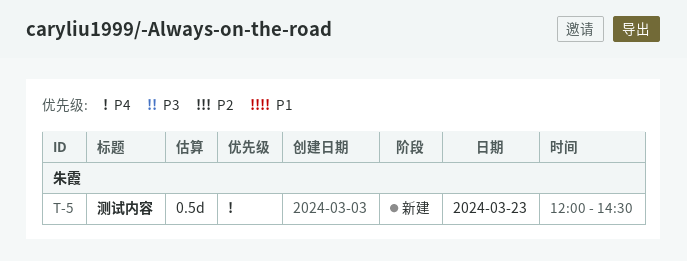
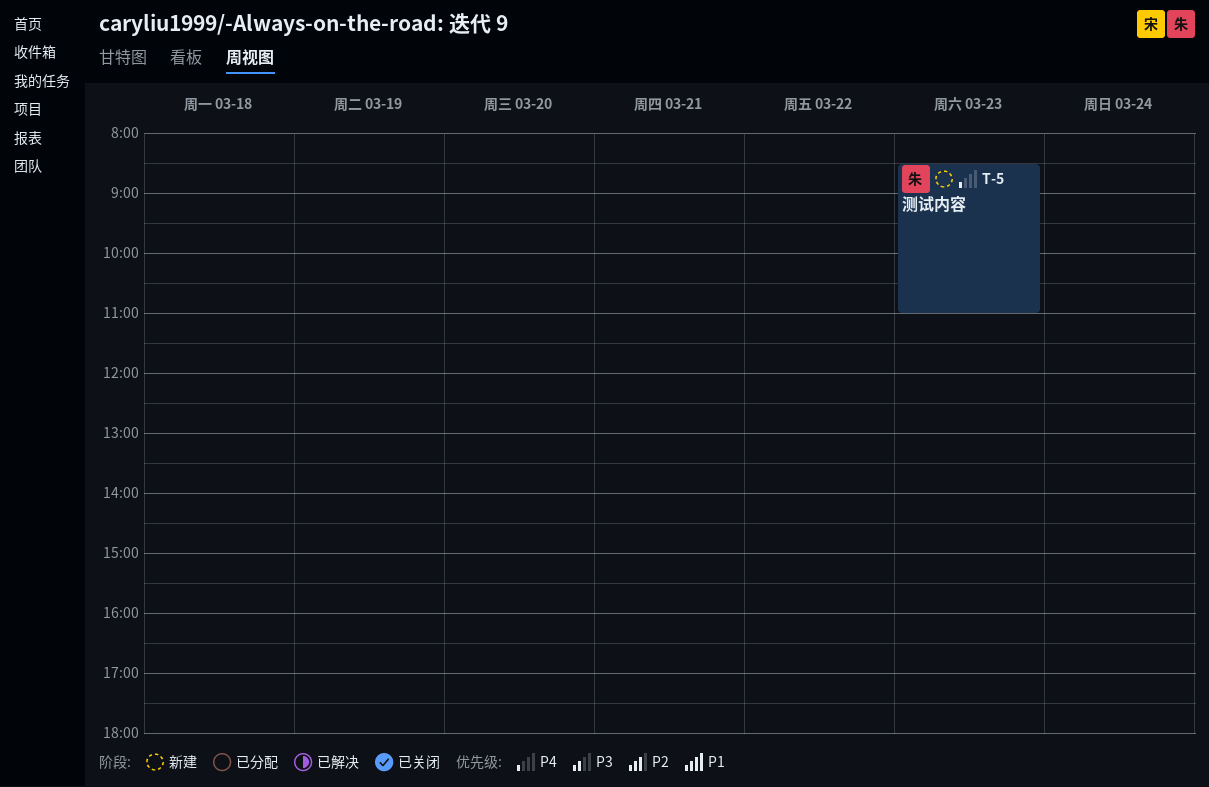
T-5, begins: 12:00 -> 08:30
T-5, ends: 14:30 -> 11:00

